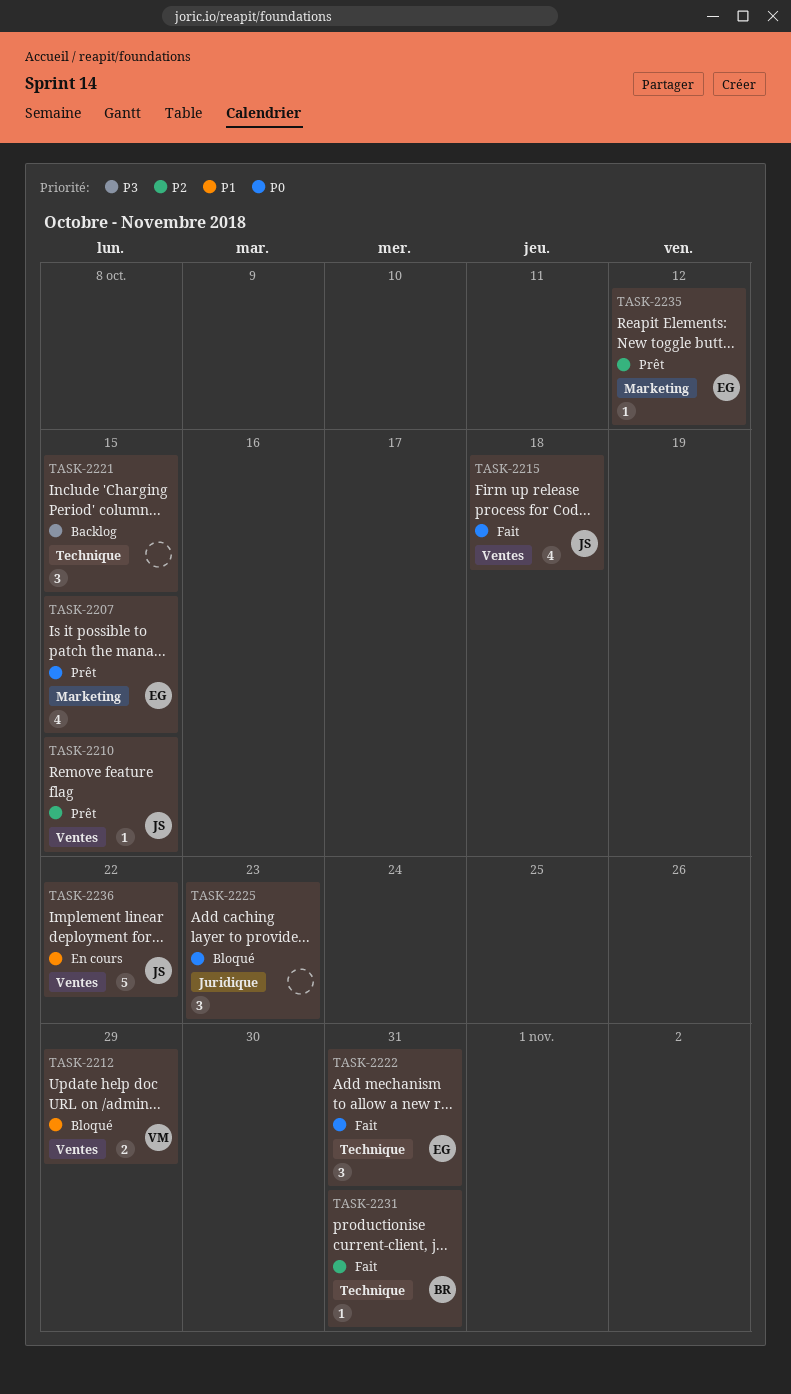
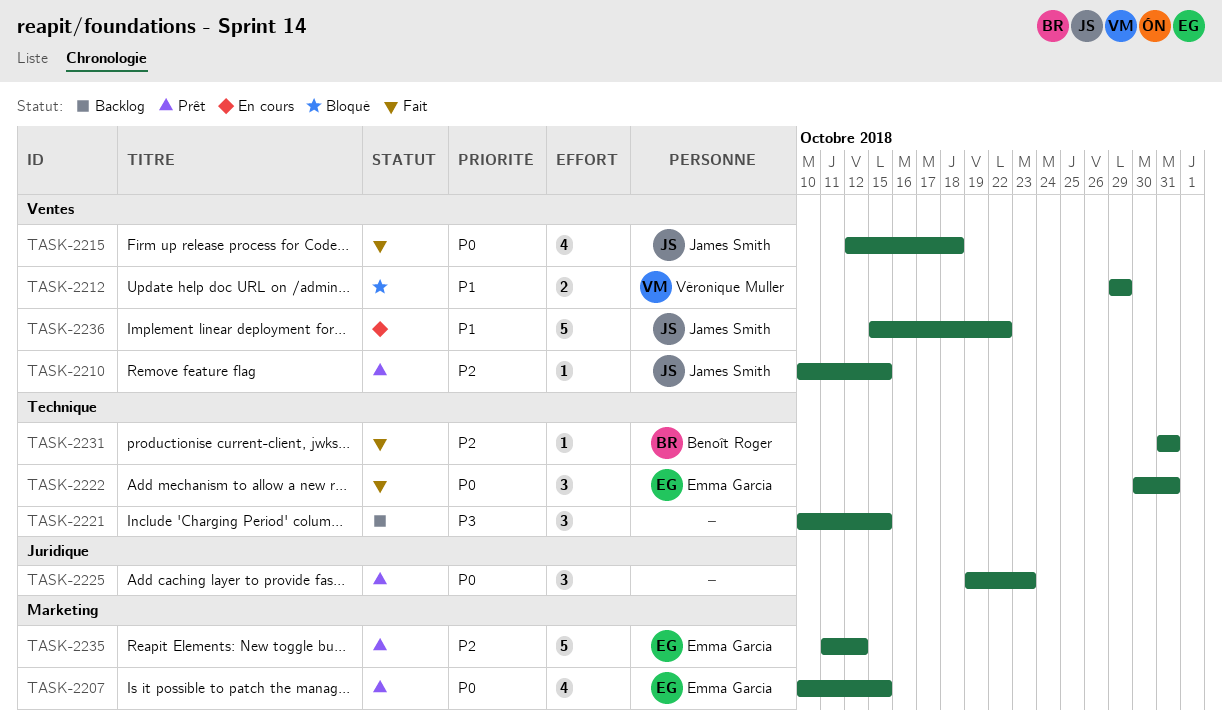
TASK-2225, status: Bloqué -> Prêt
TASK-2235, estimate: 1 -> 5

